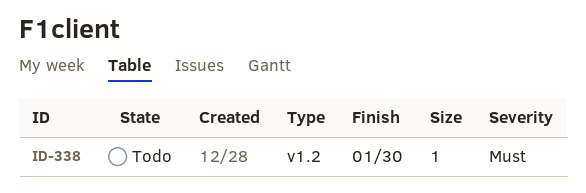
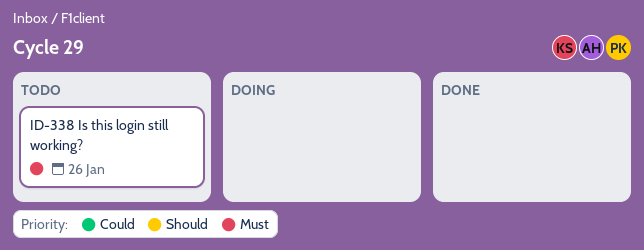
ID-338, due: Jan 30 -> Jan 26

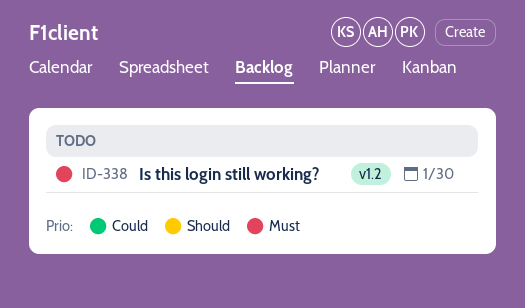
ID-338, due: Jan 26 -> Jan 30

